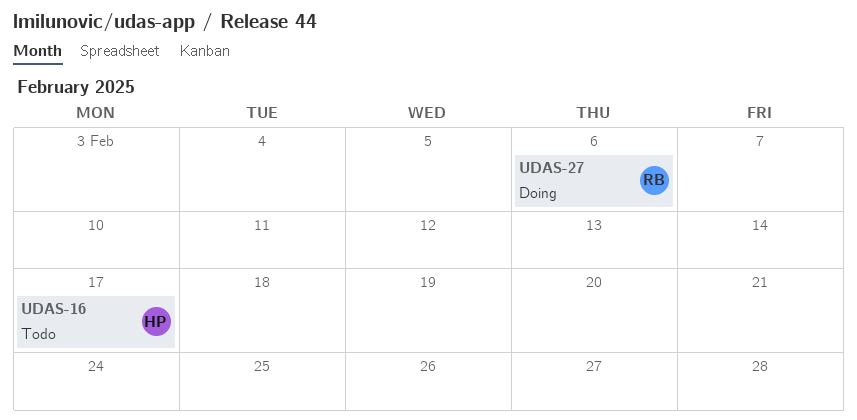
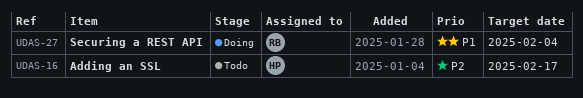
UDAS-27, due: Feb 6 -> Feb 4

